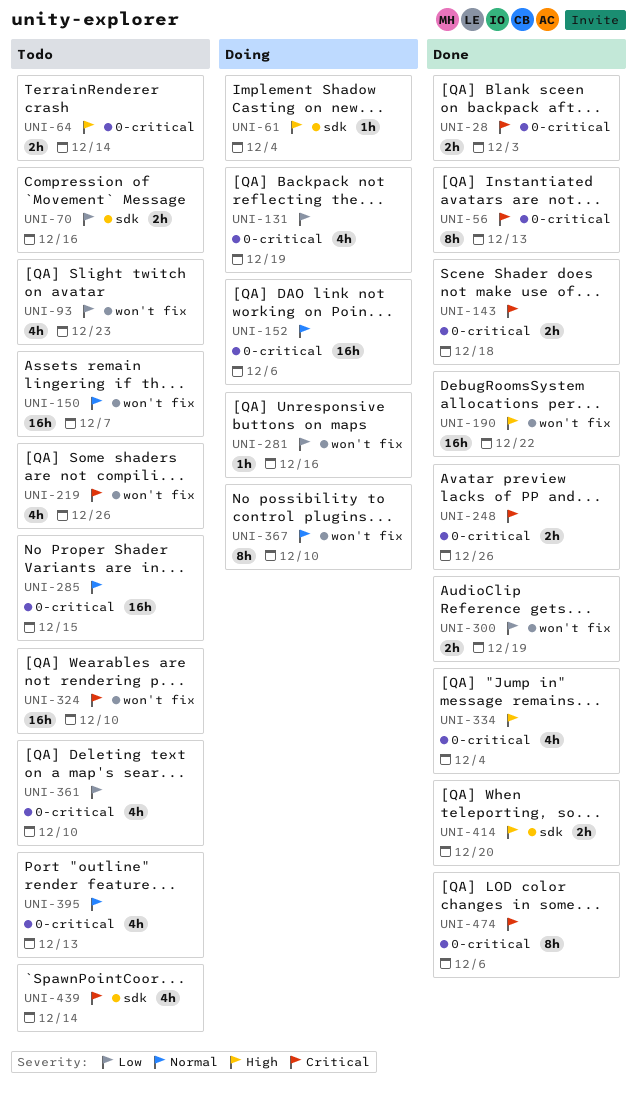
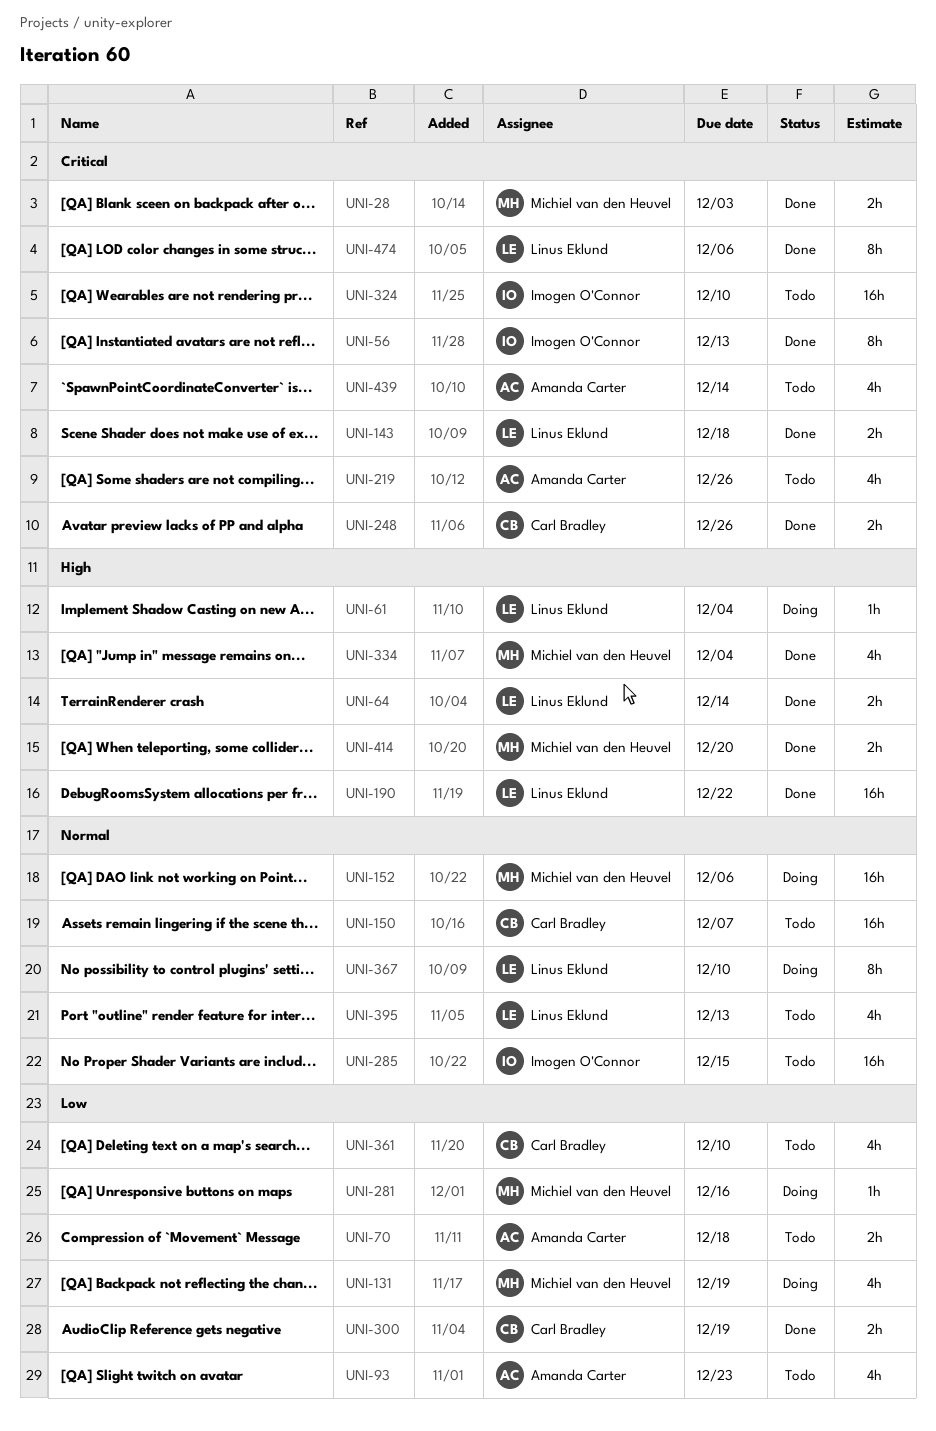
UNI-64, status: Todo -> Done
UNI-70, due: Dec 16 -> Dec 18

